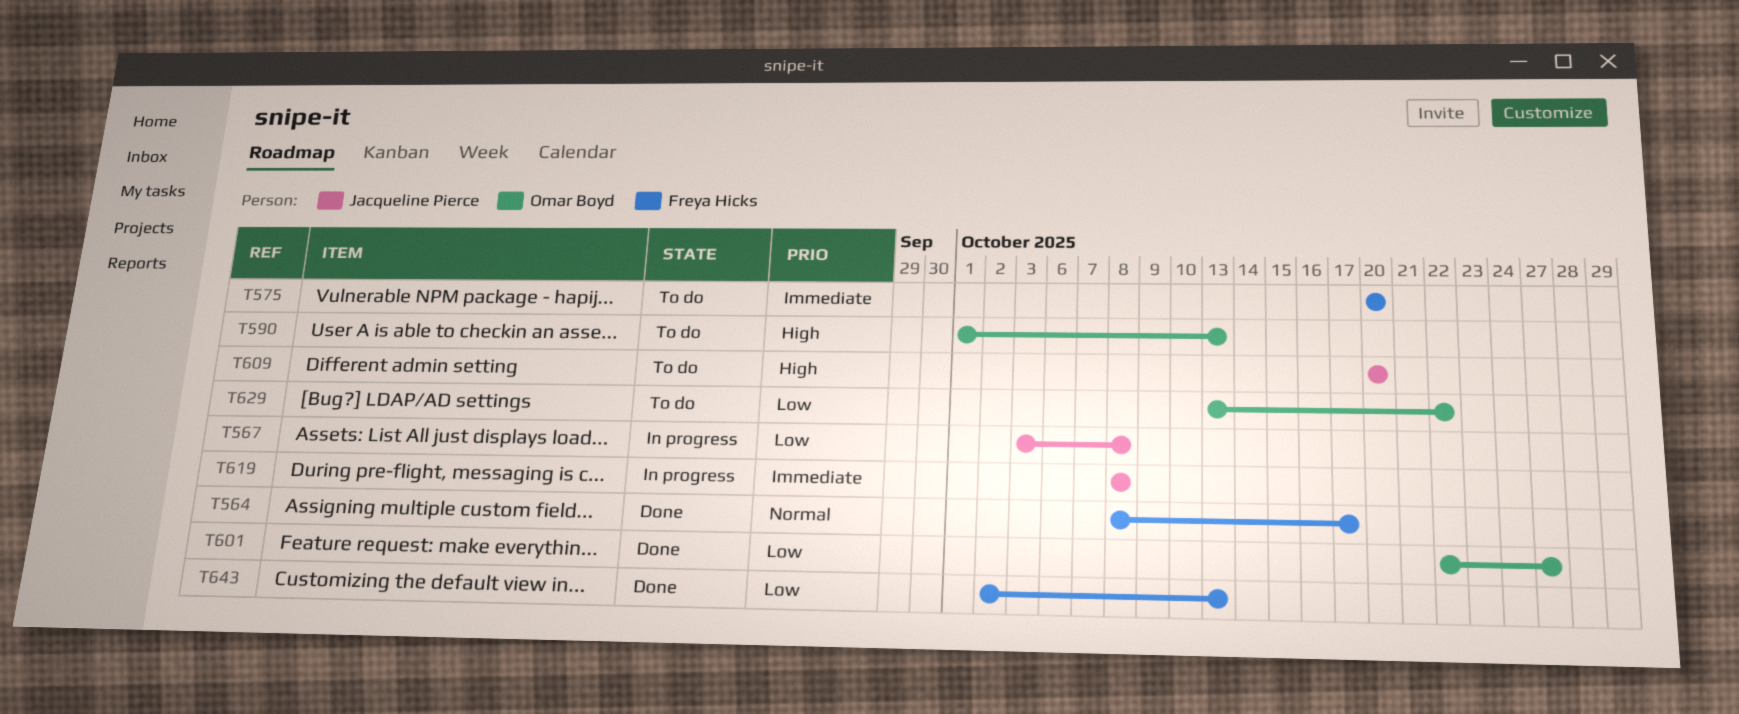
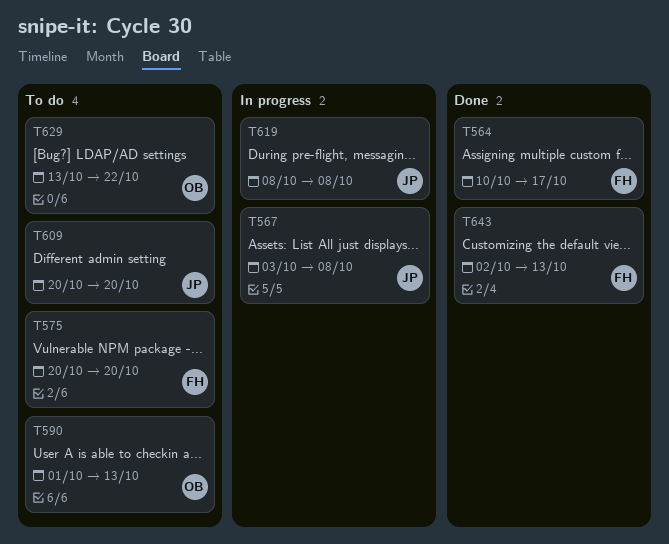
T564, start: Oct 8 -> Oct 10
T601: present -> none

